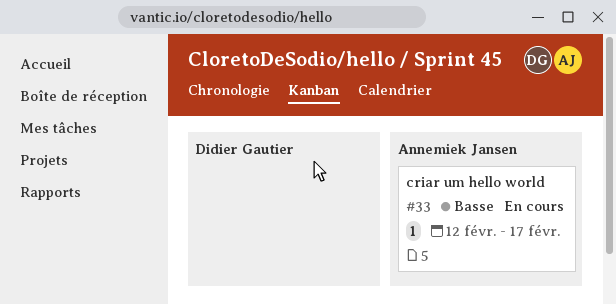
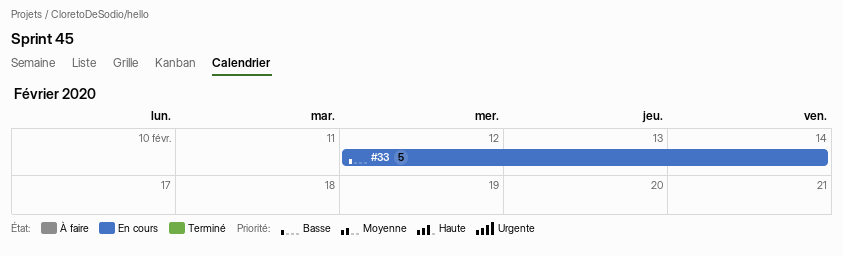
#33, estimate: 1 -> 5
#33, due: Feb 17 -> Feb 14

